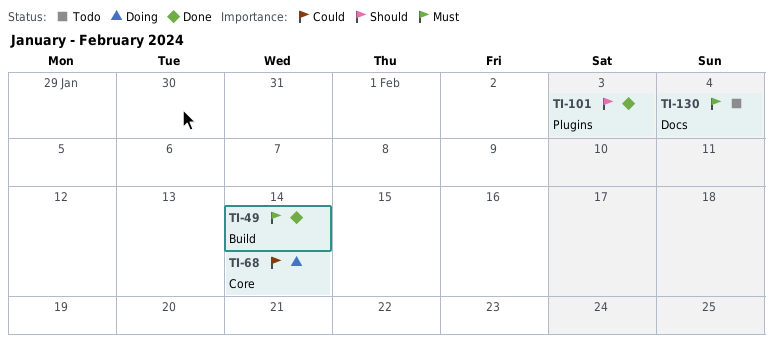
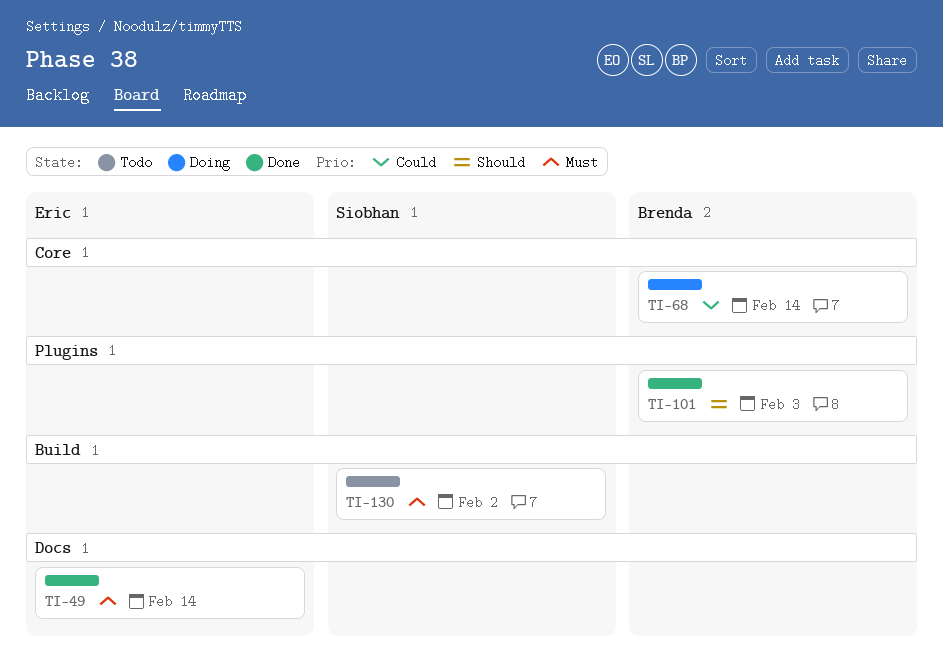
TI-49, label: Build -> Docs
TI-130, label: Docs -> Build
TI-130, due: Feb 4 -> Feb 2

